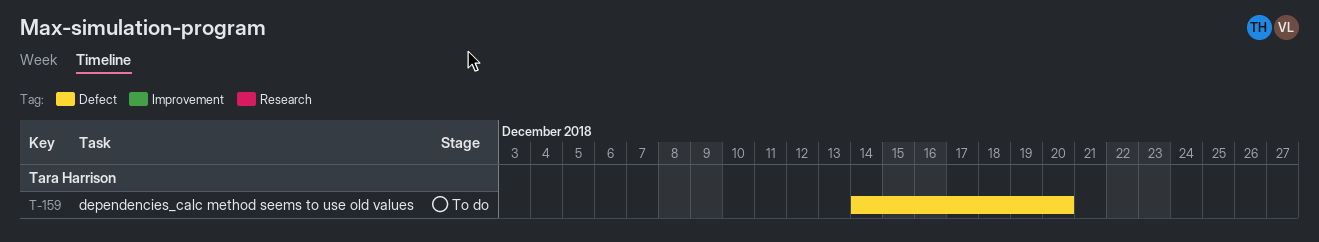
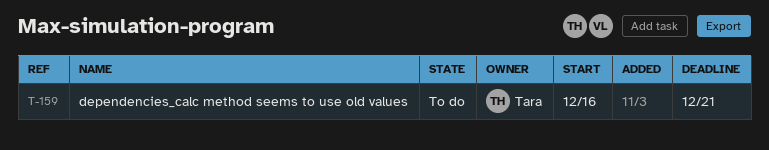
T-159, start: Dec 14 -> Dec 16
T-159, due: Dec 20 -> Dec 21

